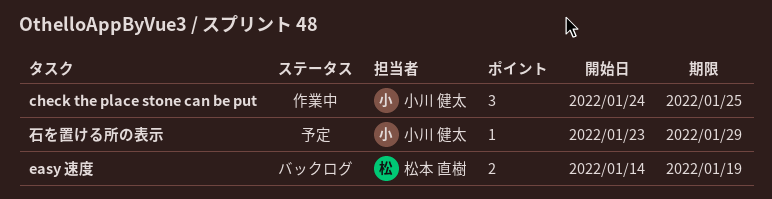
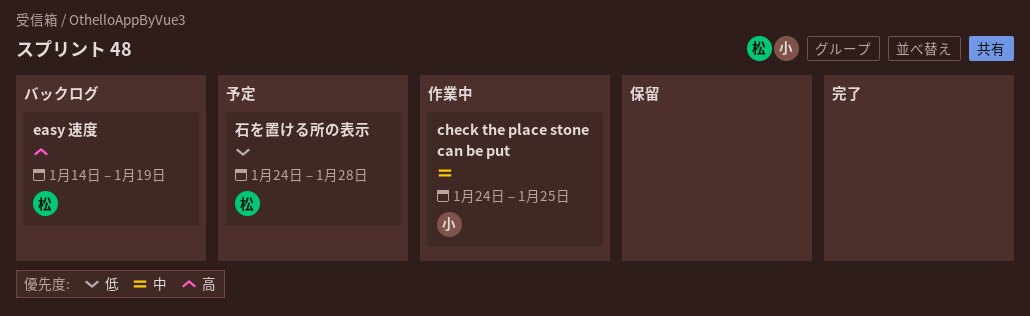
石を置ける所の表示, owner: 小川 健太 -> 松本 直樹
石を置ける所の表示, start: Jan 23 -> Jan 24
石を置ける所の表示, due: Jan 29 -> Jan 28

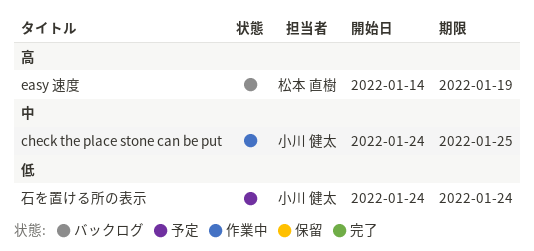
石を置ける所の表示, owner: 松本 直樹 -> 小川 健太
石を置ける所の表示, due: Jan 28 -> Jan 24

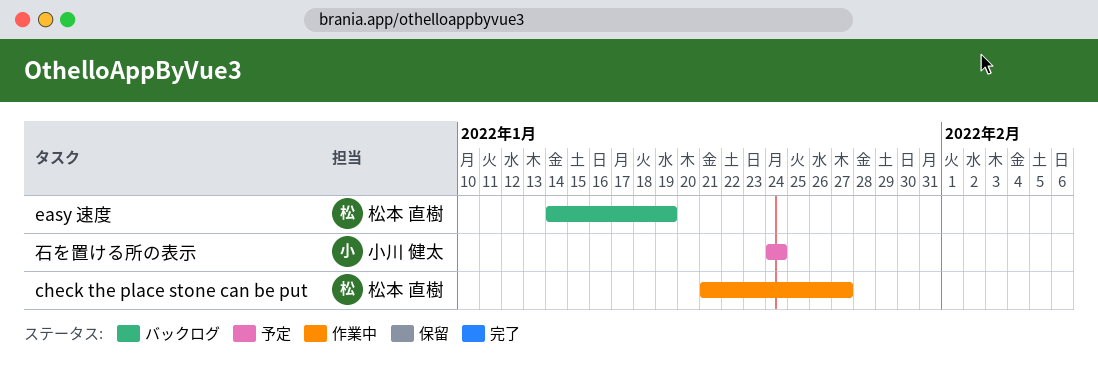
check the place stone can be put, owner: 小川 健太 -> 松本 直樹
check the place stone can be put, start: Jan 24 -> Jan 21
check the place stone can be put, due: Jan 25 -> Jan 27

